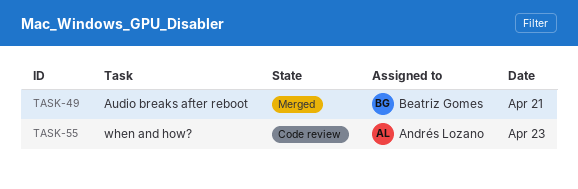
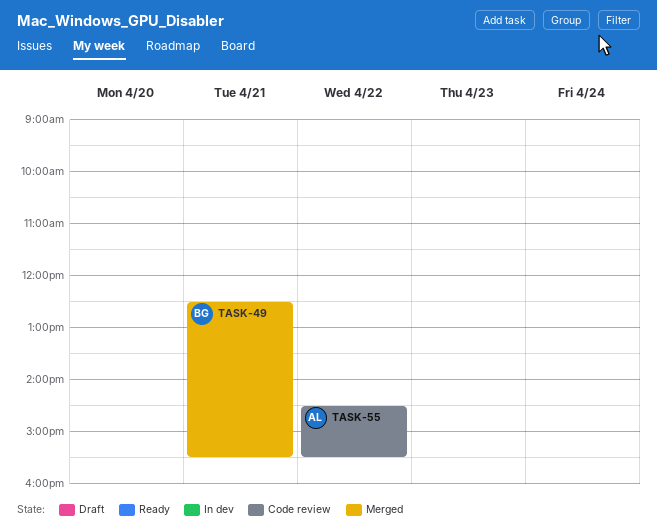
TASK-55, day: Apr 23 -> Apr 22

